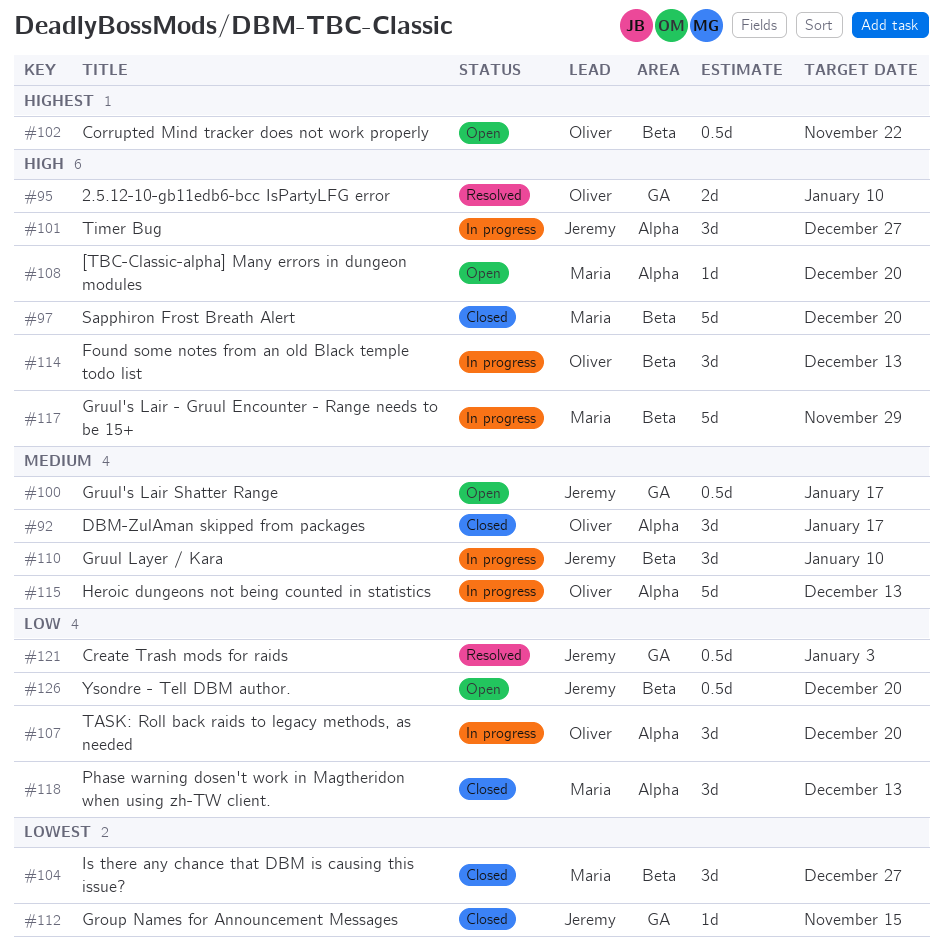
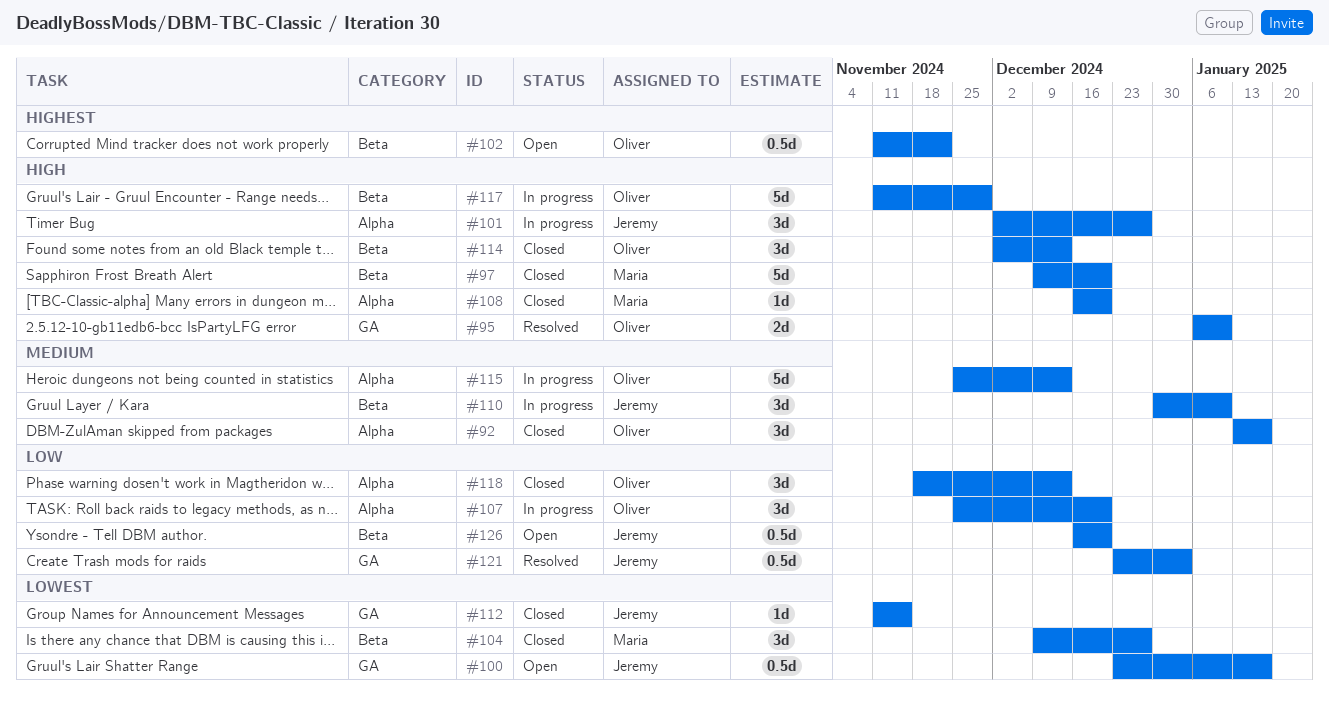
#100, priority: Medium -> Lowest
#108, status: Open -> Closed
#114, status: In progress -> Closed
#117, owner: Maria -> Oliver
#118, owner: Maria -> Oliver

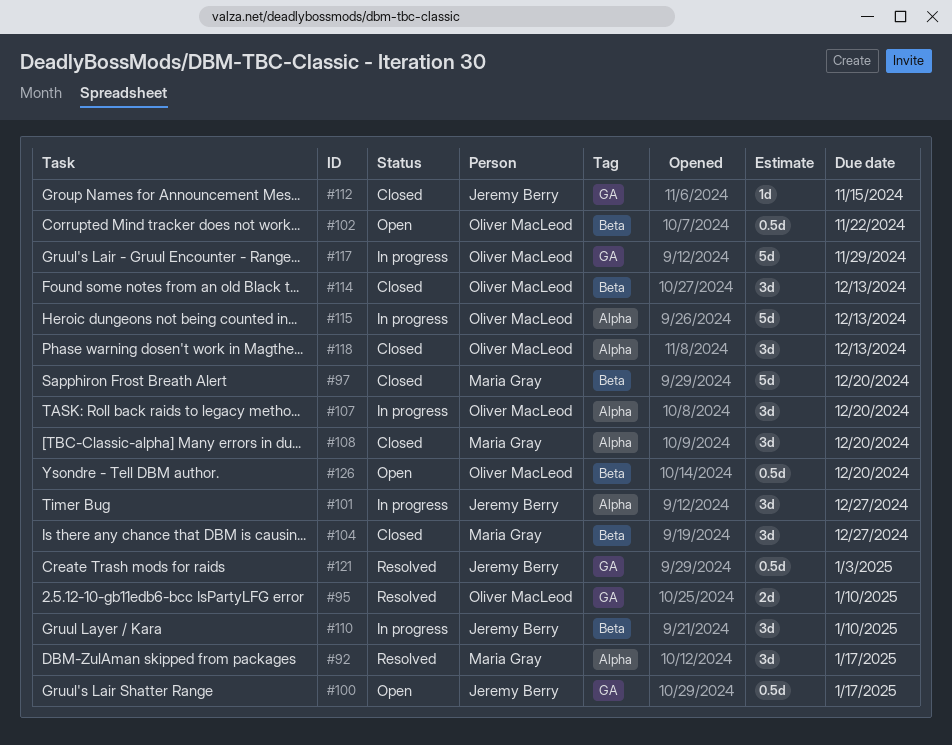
#92, status: Closed -> Resolved
#92, owner: Oliver MacLeod -> Maria Gray
#108, estimate: 1d -> 3d
#117, label: Beta -> GA
#126, owner: Jeremy Berry -> Oliver MacLeod

